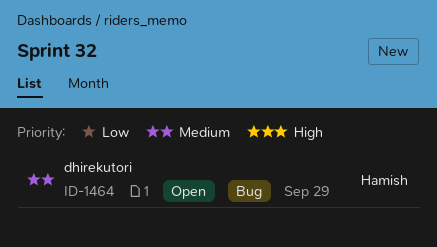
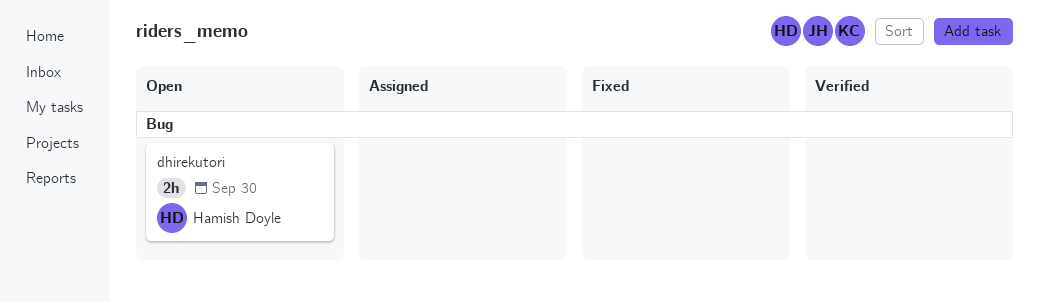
dhirekutori, due: Sep 29 -> Sep 30

